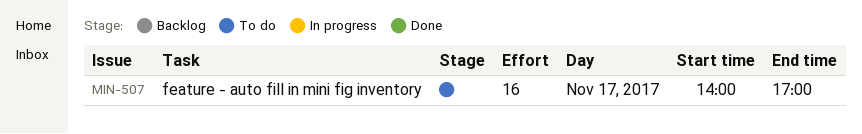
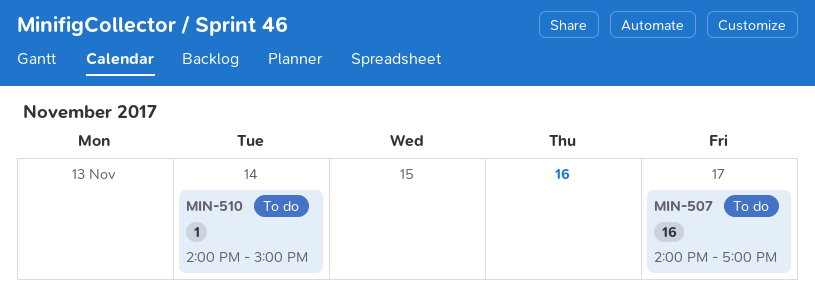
MIN-510: none -> present

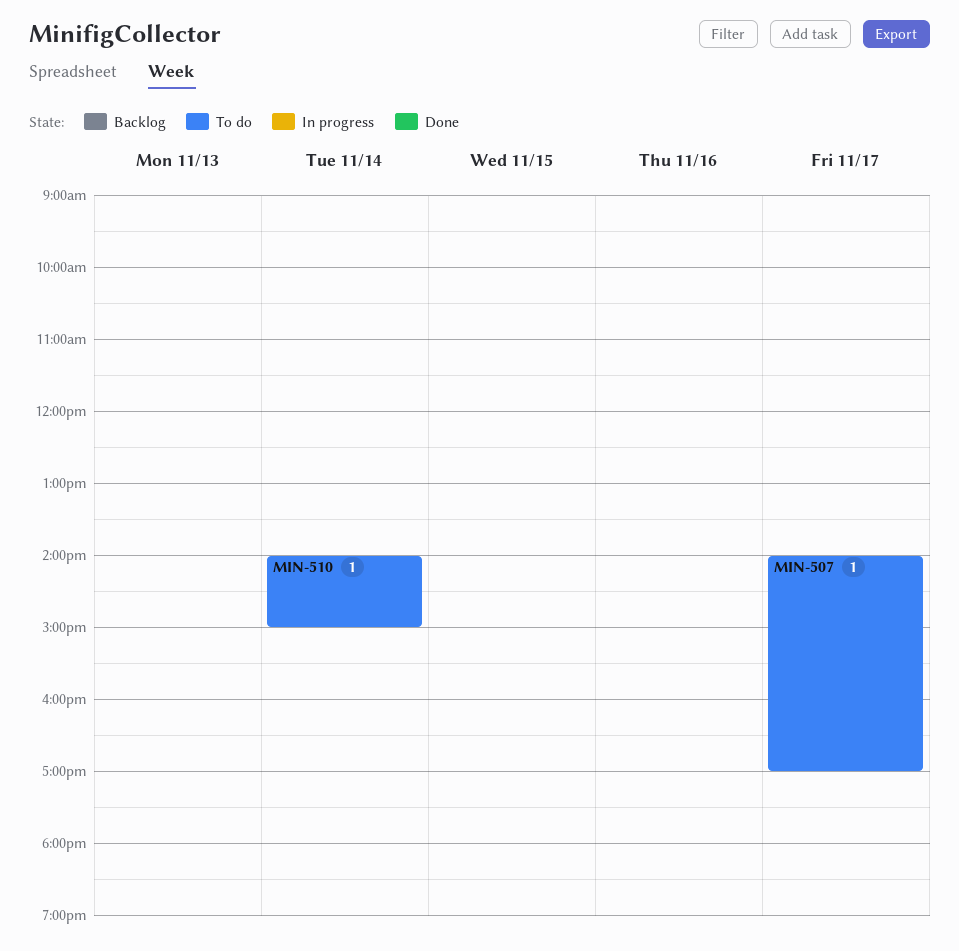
MIN-507, estimate: 16 -> 1

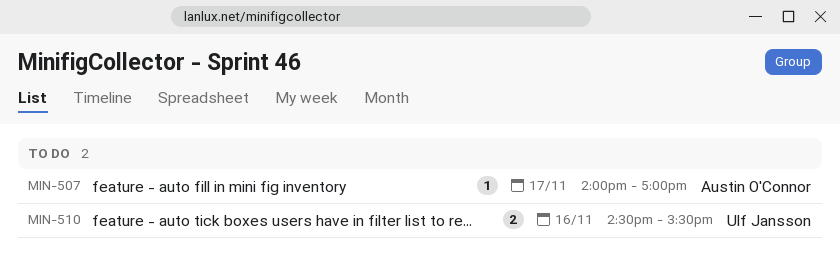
MIN-510, estimate: 1 -> 2
MIN-510, day: Nov 14 -> Nov 16
MIN-510, begins: 14:00 -> 14:30
MIN-510, ends: 15:00 -> 15:30

